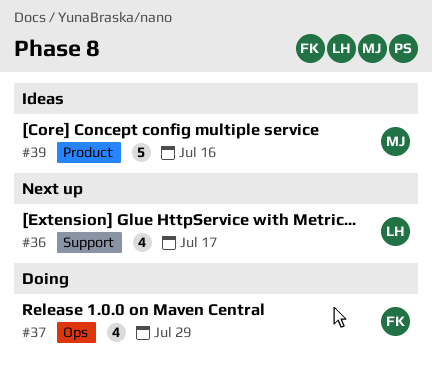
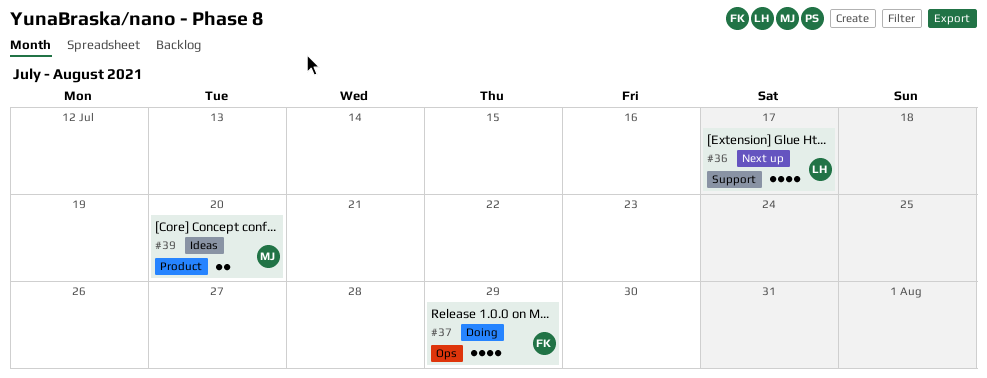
#39, estimate: 5 -> 2
#39, due: Jul 16 -> Jul 20

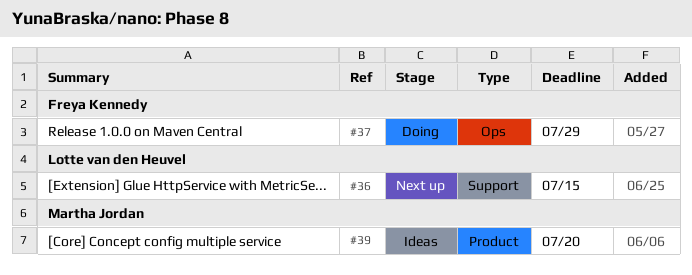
#36, due: Jul 17 -> Jul 15

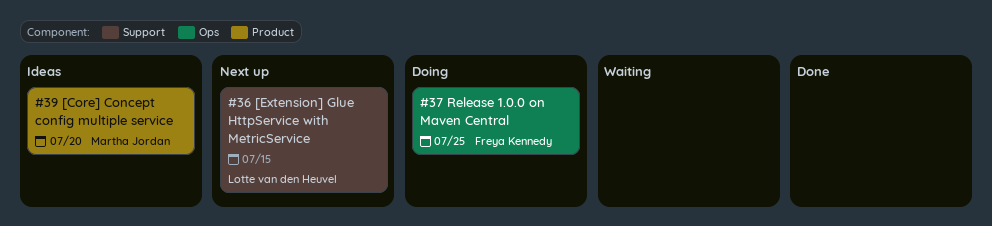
#37, due: Jul 29 -> Jul 25

